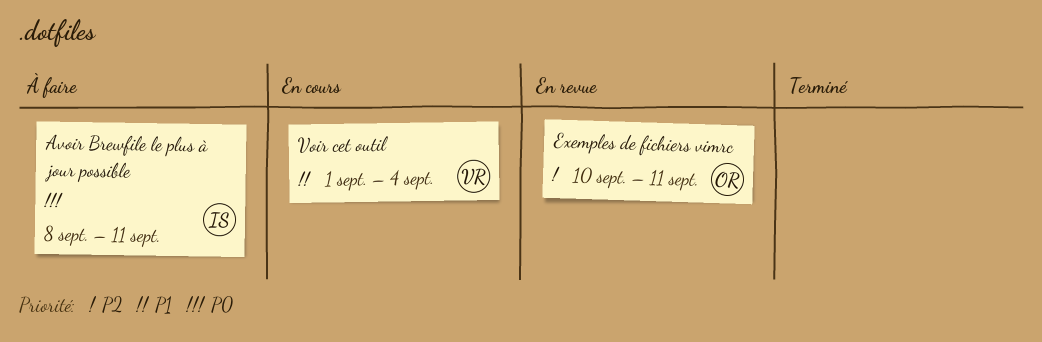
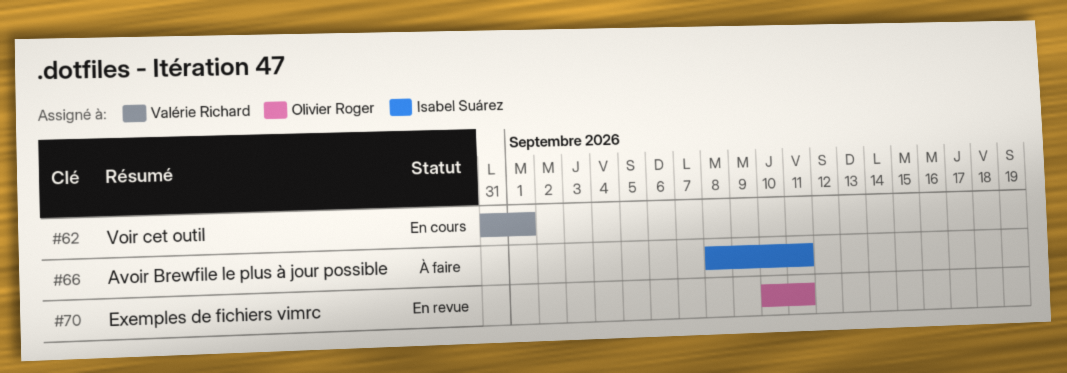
Voir cet outil, start: Sep 1 -> Aug 31
Voir cet outil, due: Sep 4 -> Sep 1

